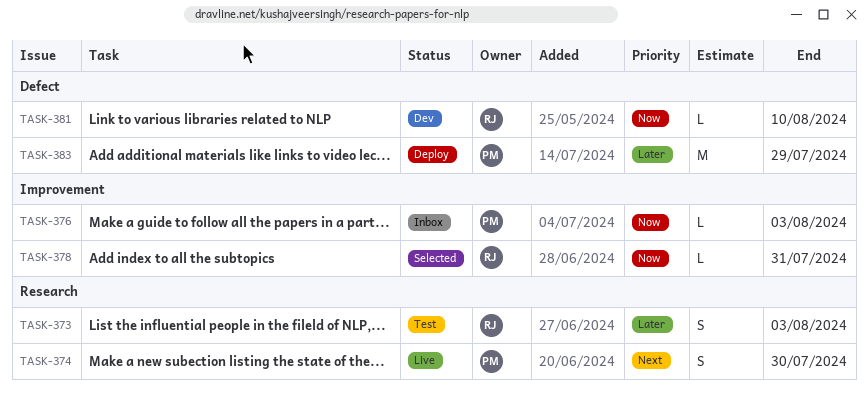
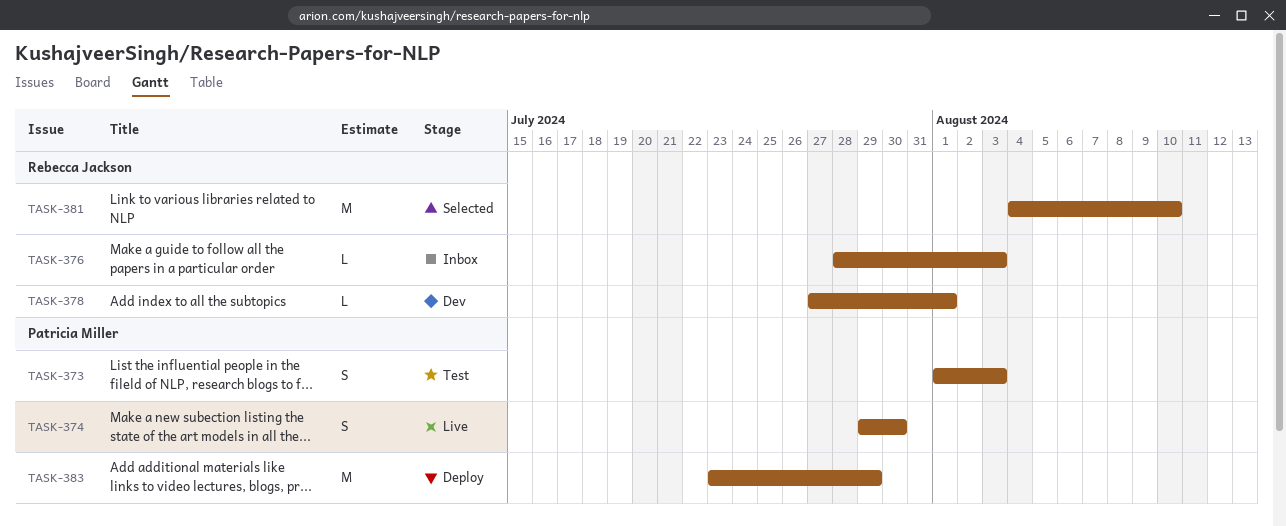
TASK-373, owner: Rebecca Jackson -> Patricia Miller
TASK-376, owner: Patricia Miller -> Rebecca Jackson
TASK-378, status: Selected -> Dev
TASK-378, due: Jul 31 -> Aug 1
TASK-381, status: Dev -> Selected
TASK-381, estimate: L -> M

